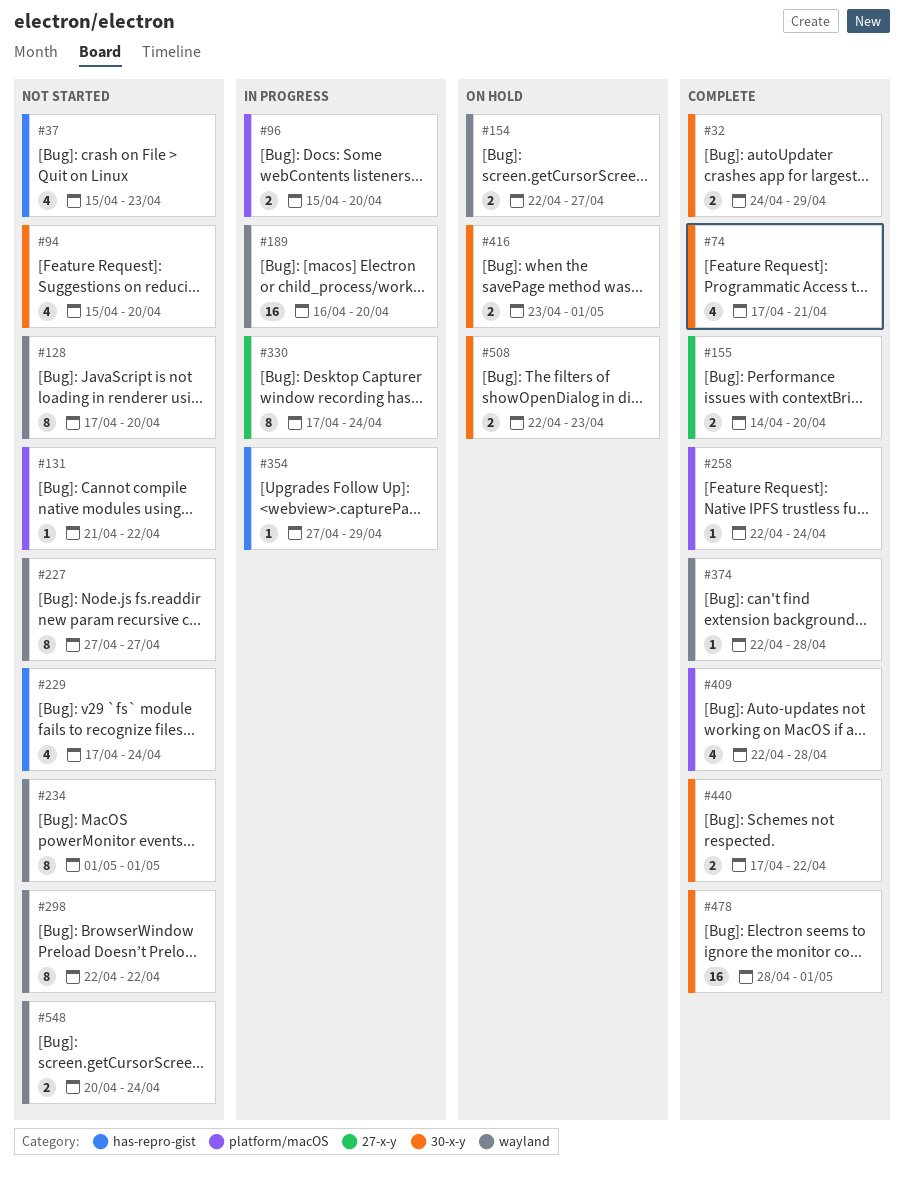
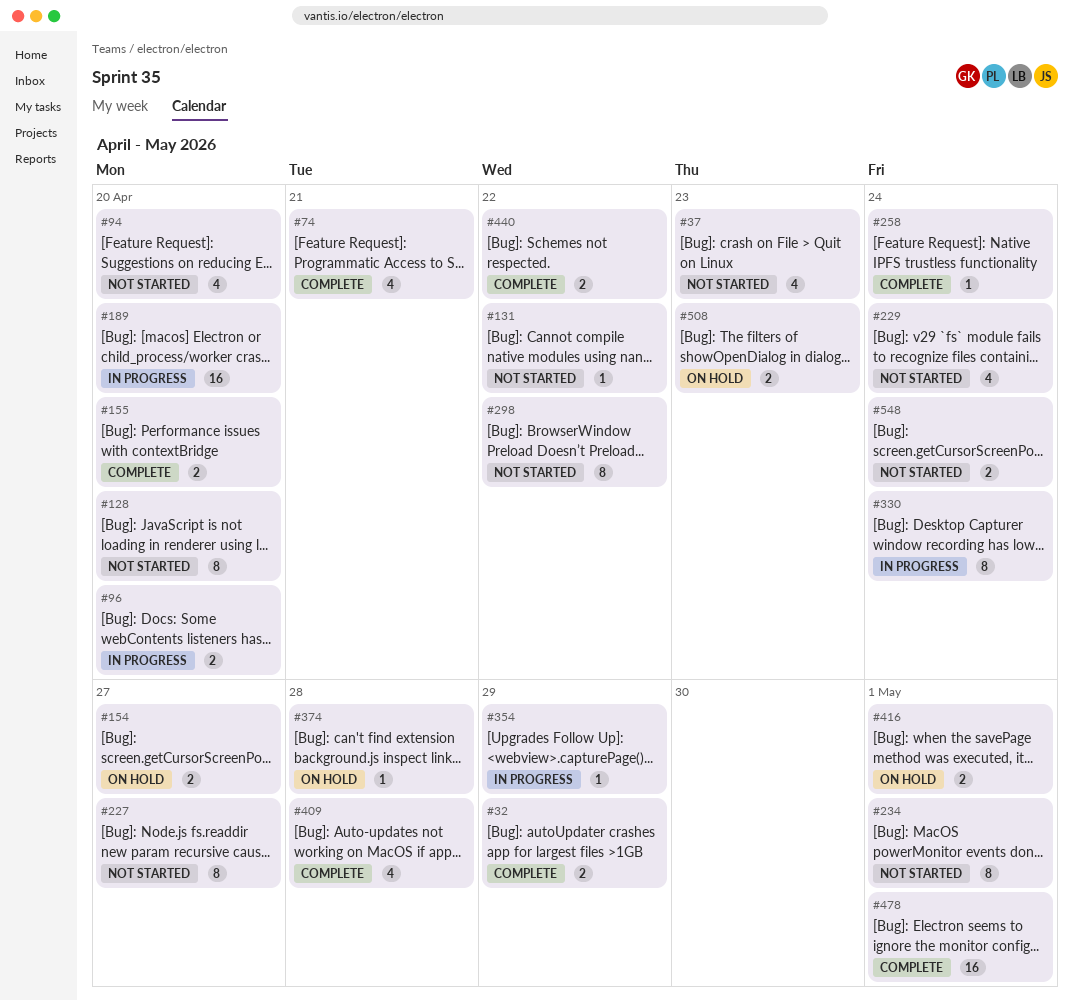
#374, status: Complete -> On hold

